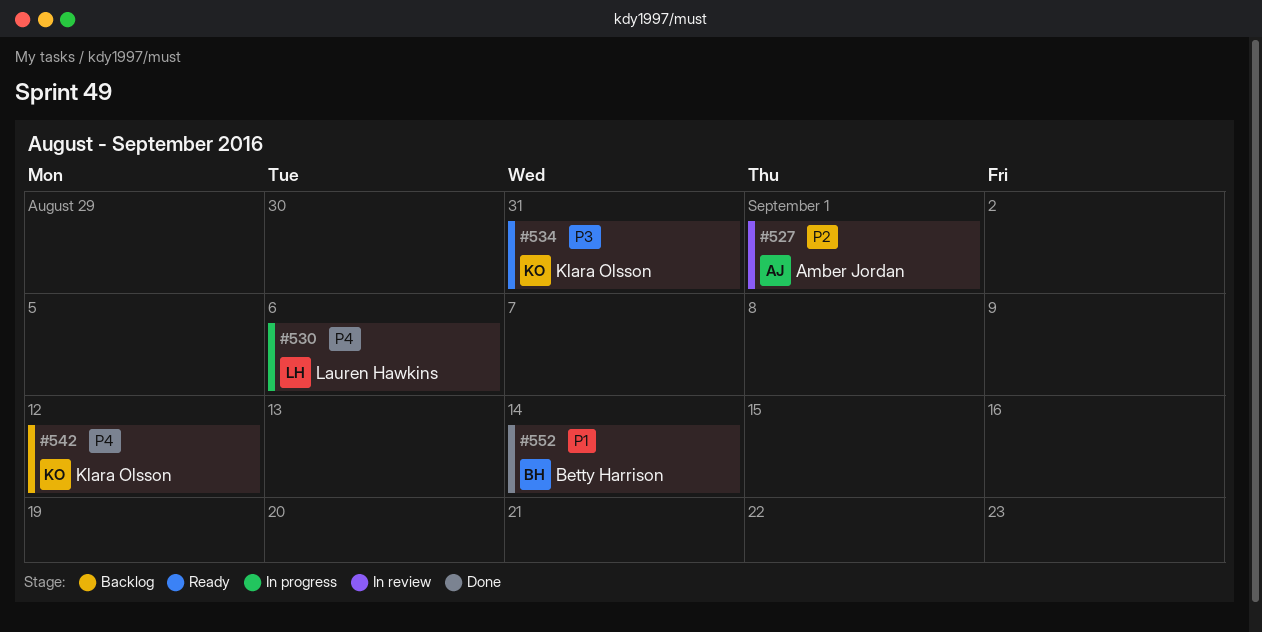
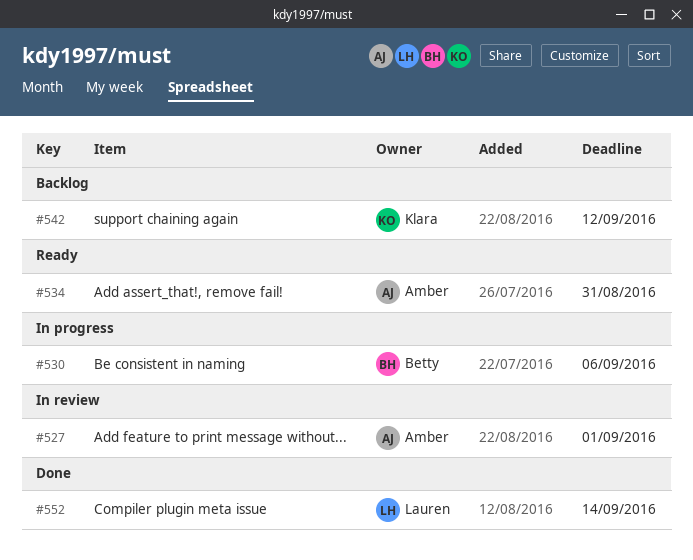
#530, owner: Lauren Hawkins -> Betty Harrison
#534, owner: Klara Olsson -> Amber Jordan
#552, owner: Betty Harrison -> Lauren Hawkins

